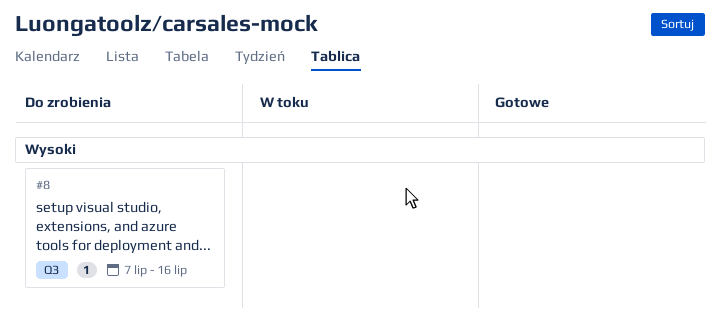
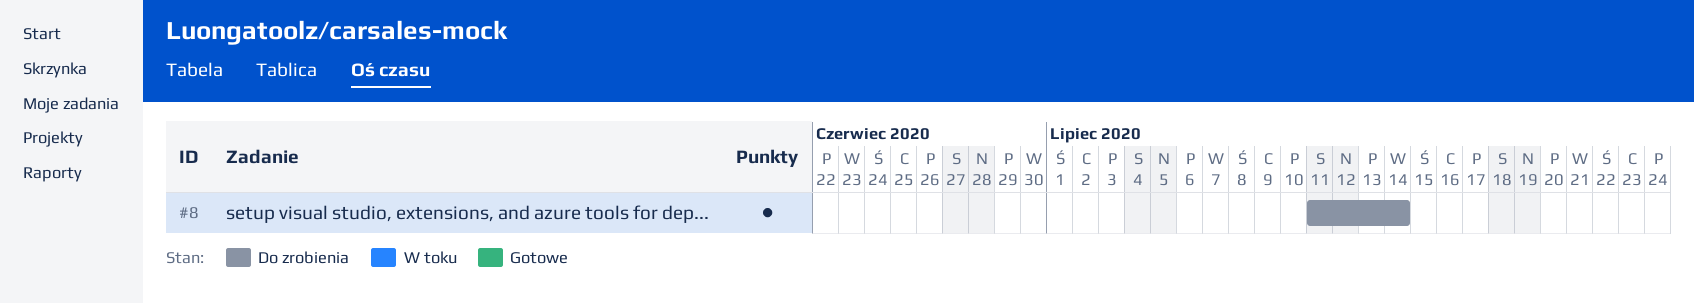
#8, start: Jul 7 -> Jul 11
#8, due: Jul 16 -> Jul 14

